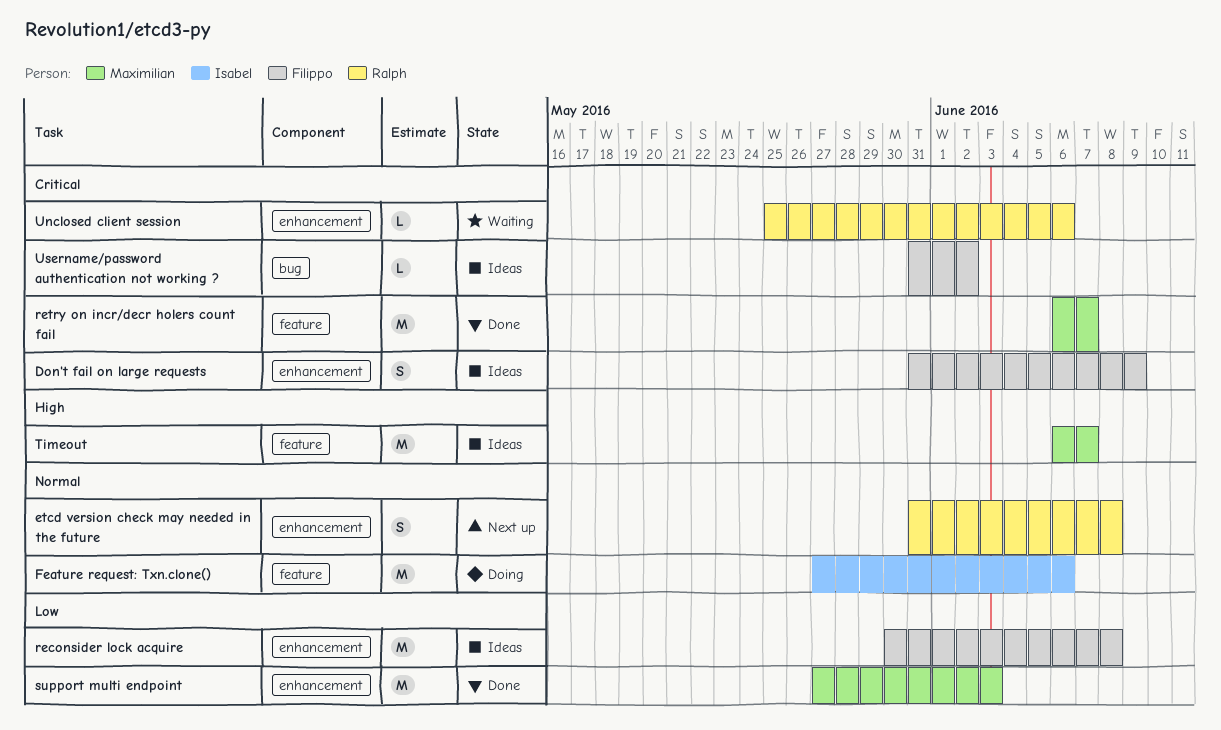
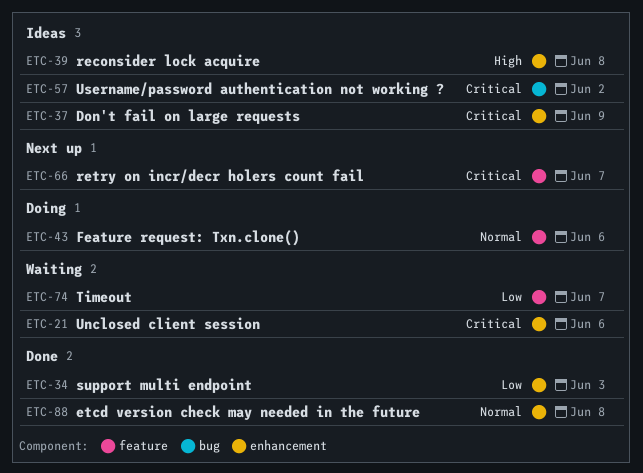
etcd version check may needed in the future, status: Next up -> Done
reconsider lock acquire, priority: Low -> High
retry on incr/decr holers count fail, status: Done -> Next up
Timeout, status: Ideas -> Waiting
Timeout, priority: High -> Low

